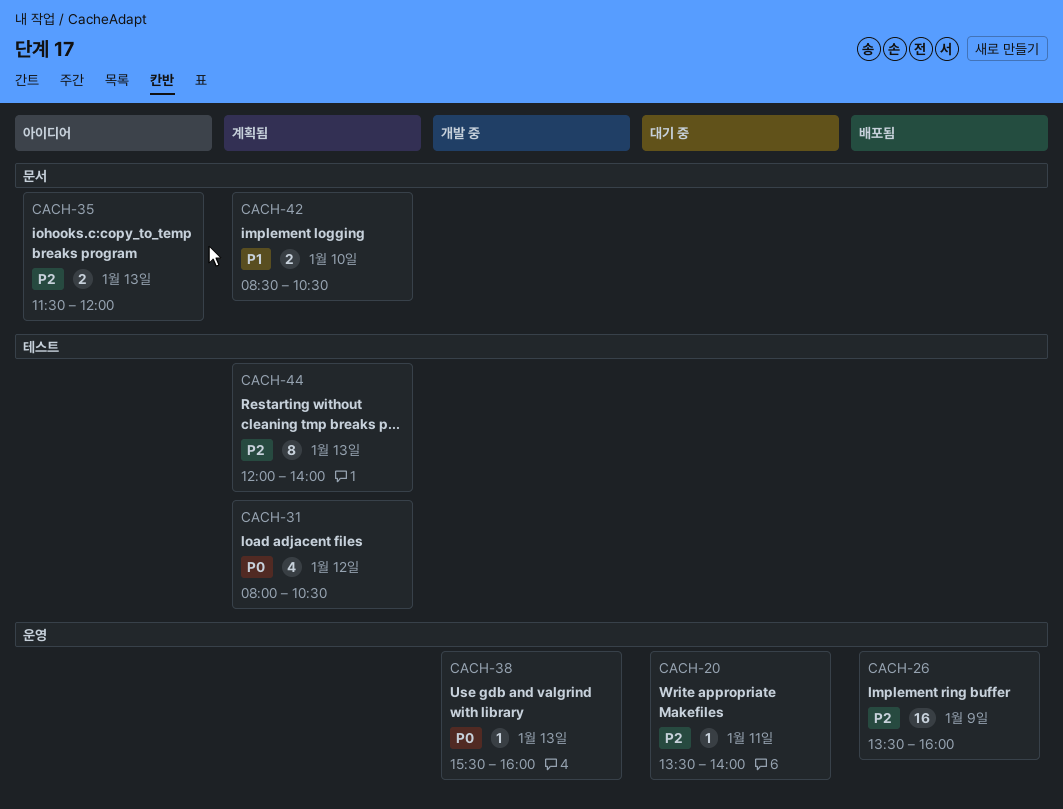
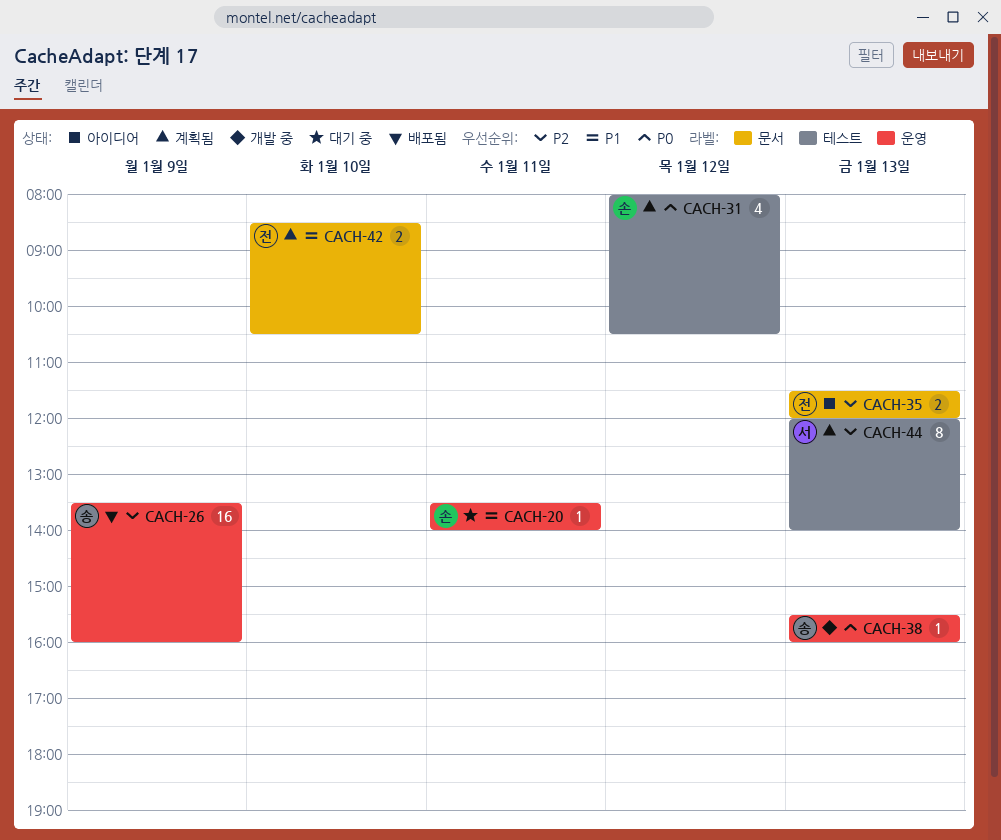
CACH-20, priority: P2 -> P1

